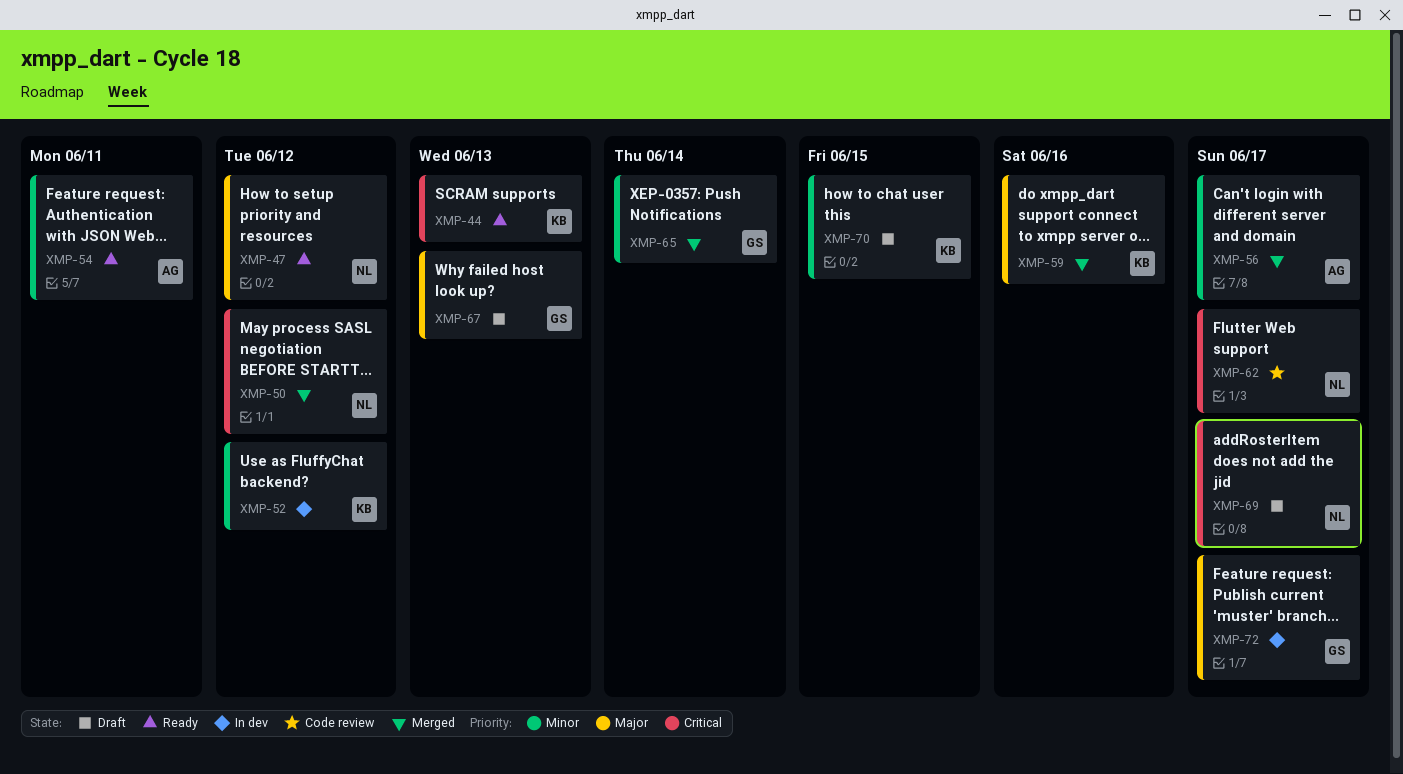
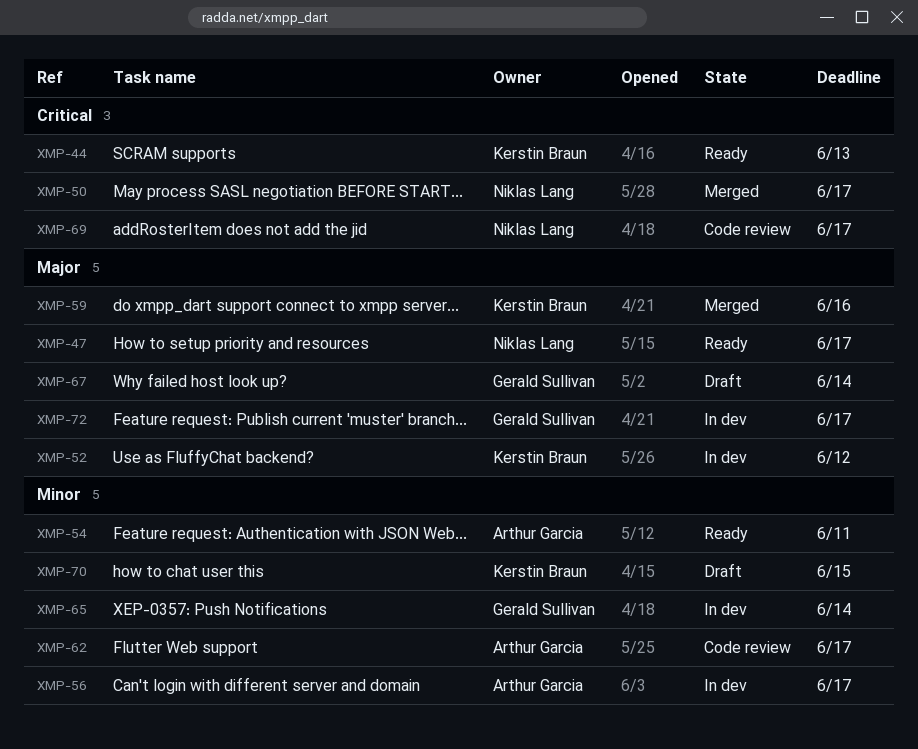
XMP-47, due: Jun 12 -> Jun 17
XMP-50, due: Jun 12 -> Jun 17
XMP-52, priority: Minor -> Major
XMP-56, status: Merged -> In dev
XMP-62, owner: Niklas Lang -> Arthur Garcia
XMP-62, priority: Critical -> Minor
XMP-65, status: Merged -> In dev
XMP-67, due: Jun 13 -> Jun 14
XMP-69, status: Draft -> Code review

